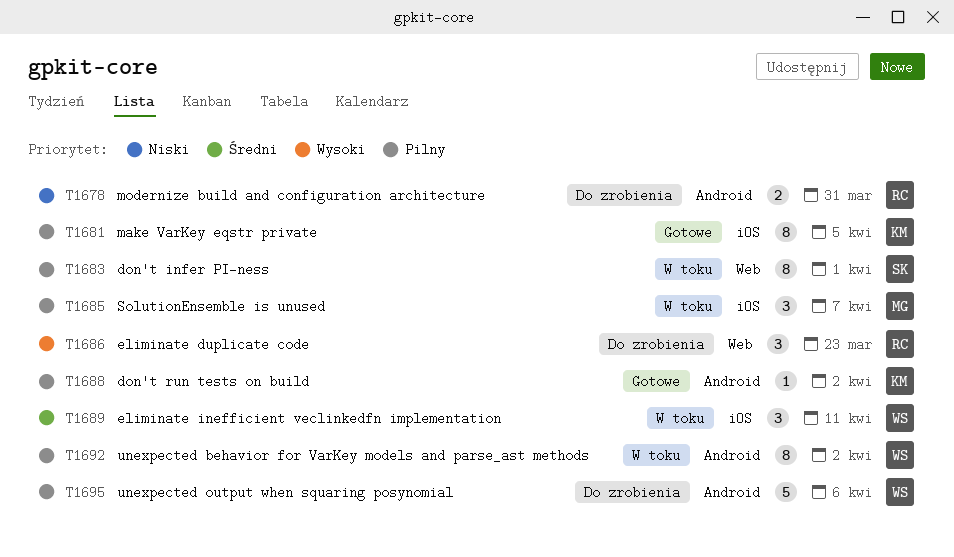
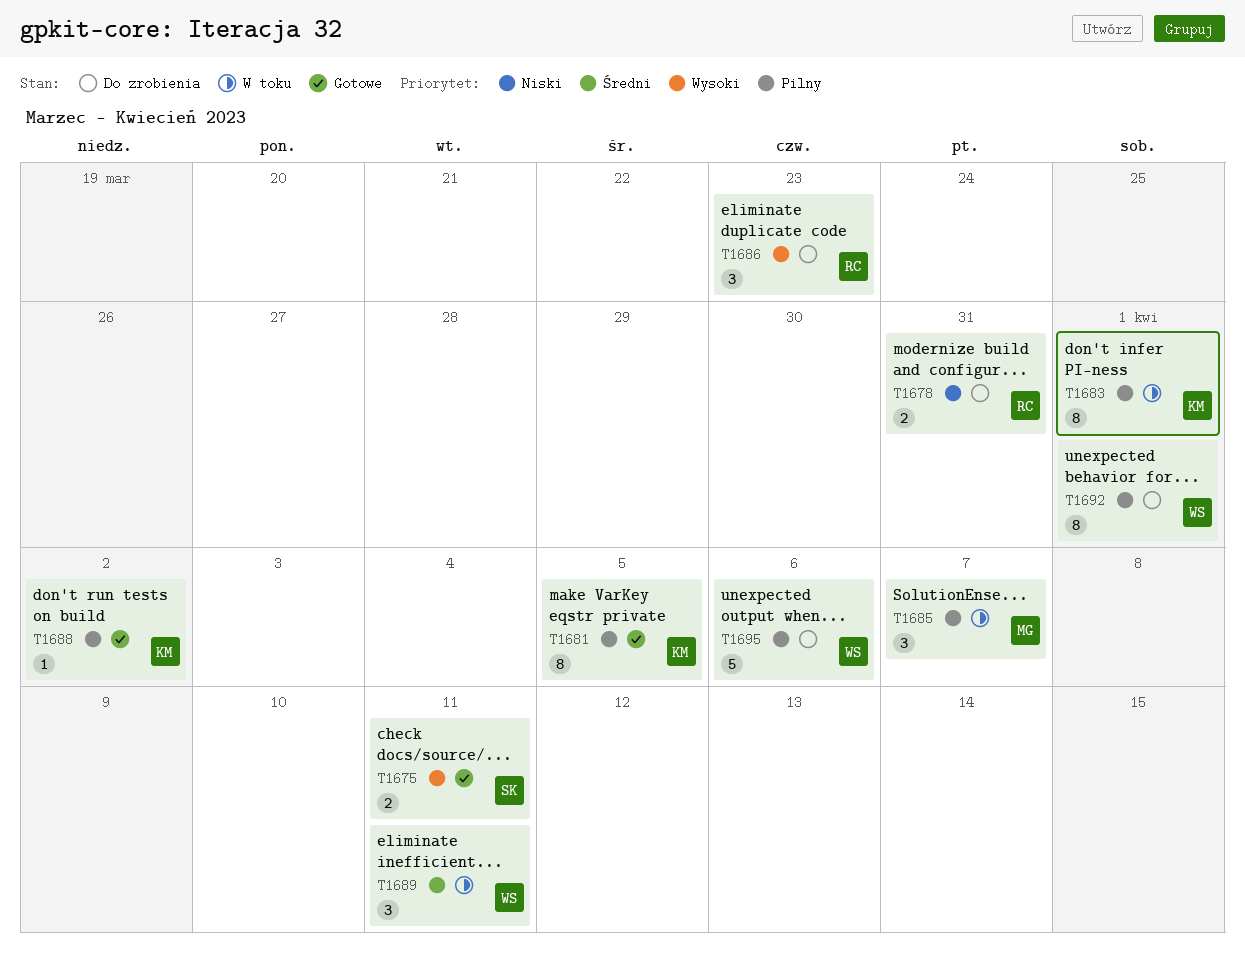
T1675: none -> present
T1683, owner: SK -> KM
T1692, status: W toku -> Do zrobienia
T1692, due: Apr 2 -> Apr 1

